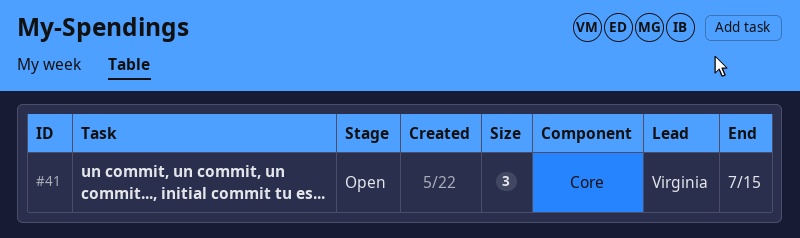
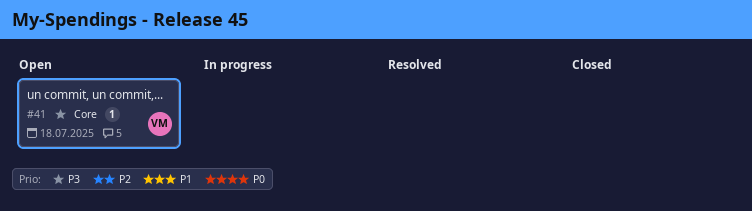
#41, estimate: 3 -> 1
#41, due: Jul 15 -> Jul 18

